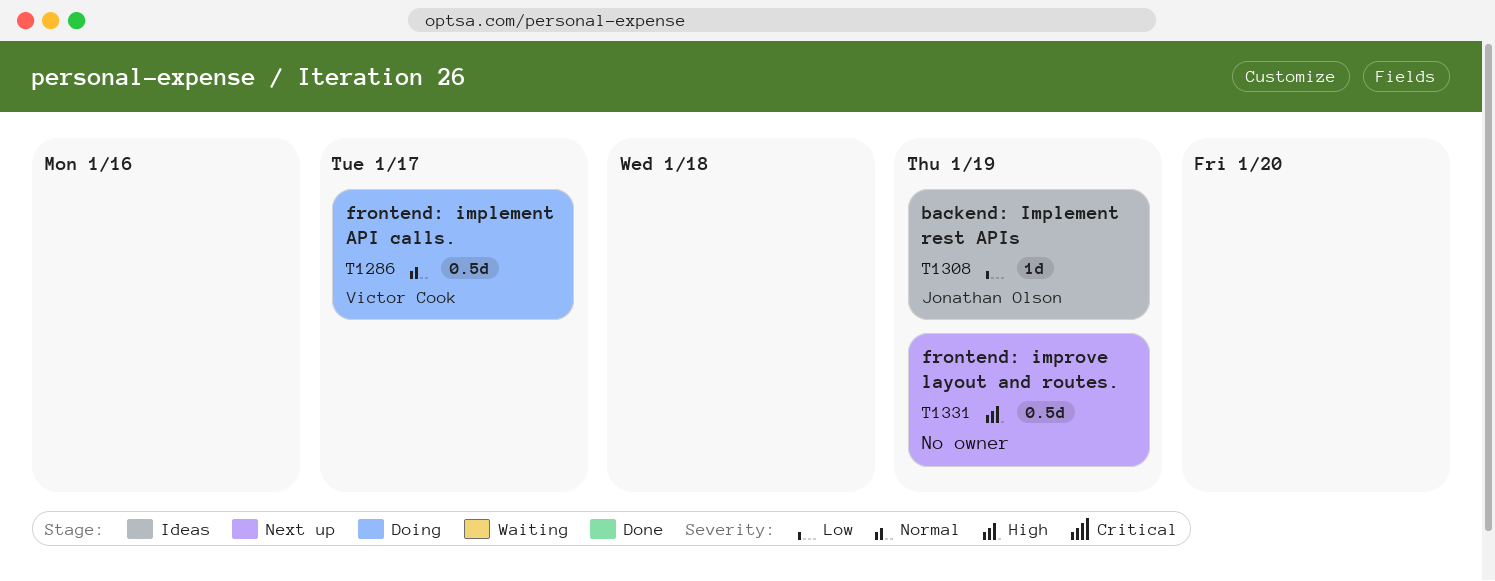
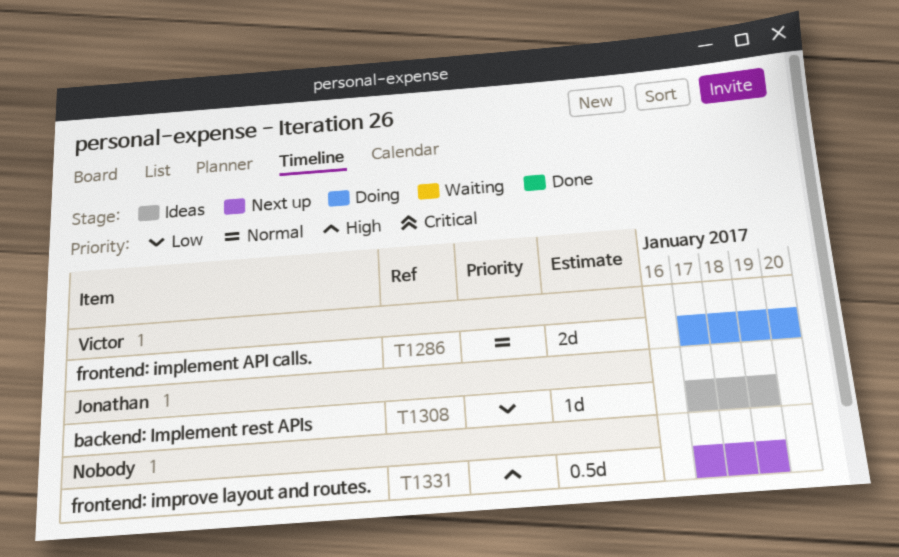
T1286, estimate: 0.5d -> 2d
T1286, due: Jan 17 -> Jan 20

